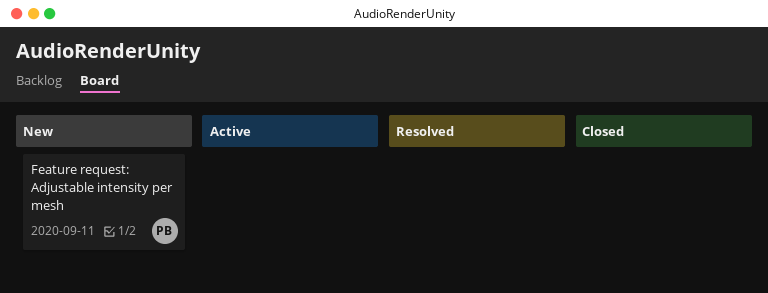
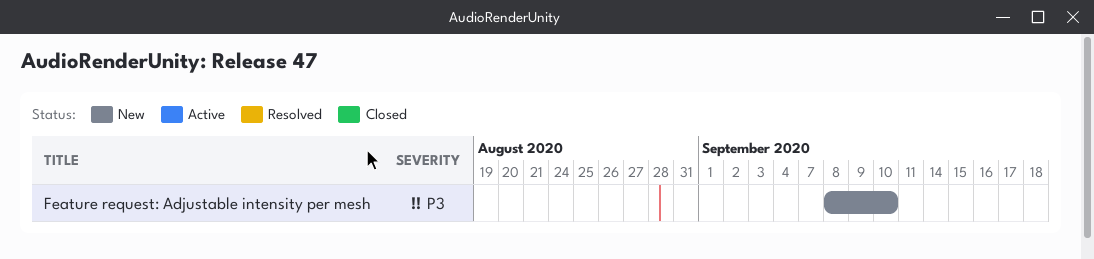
Feature request: Adjustable intensity per mesh, due: Sep 11 -> Sep 10

